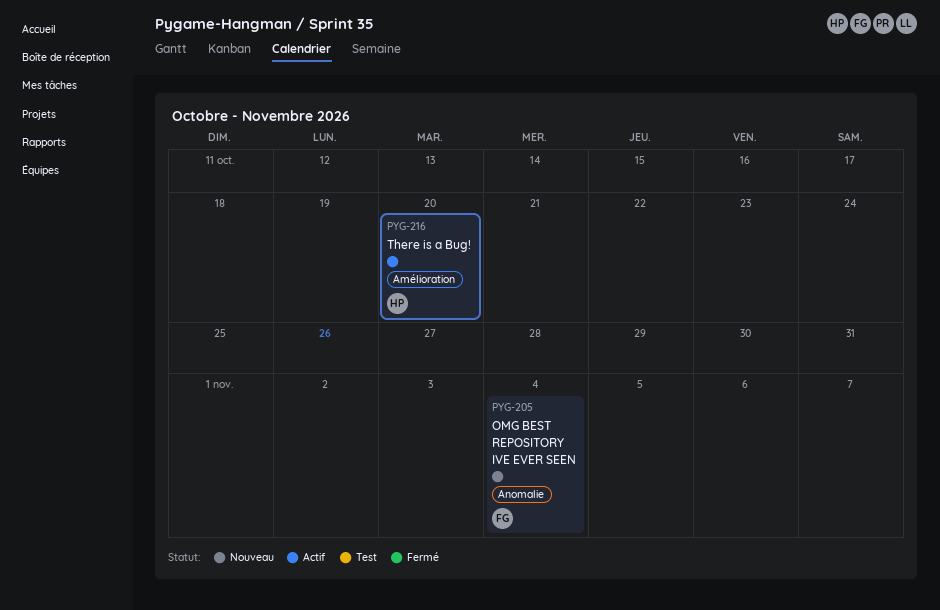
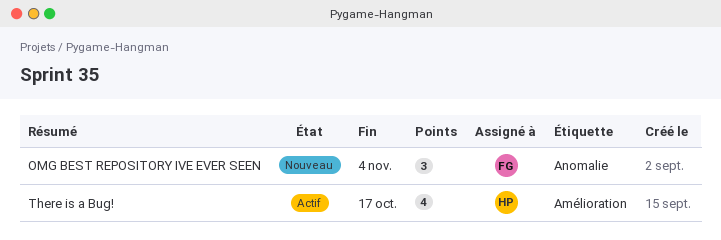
There is a Bug!, due: Oct 20 -> Oct 17

